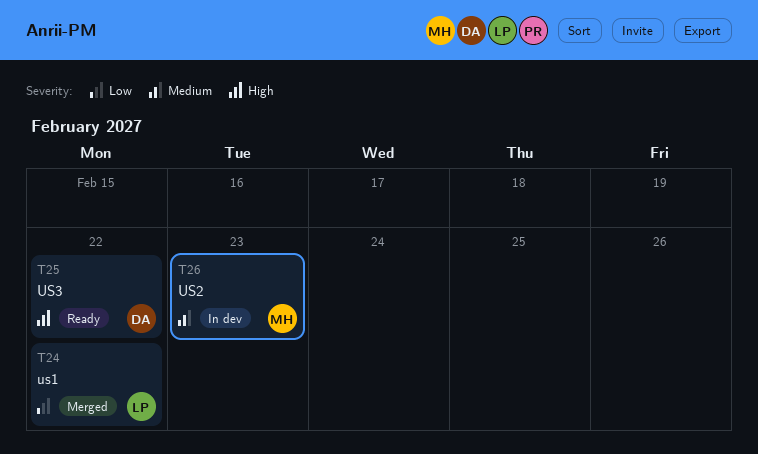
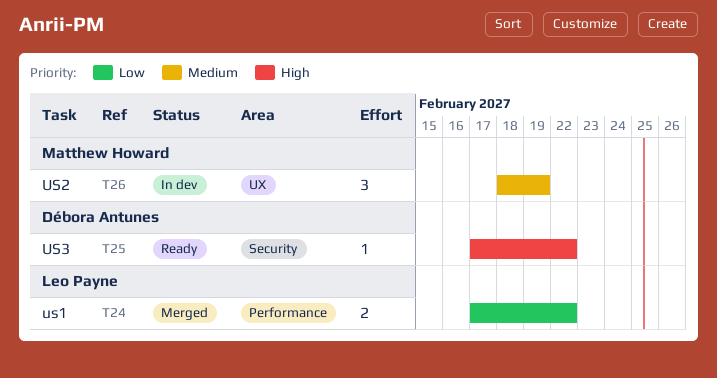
T26, due: Feb 23 -> Feb 19

